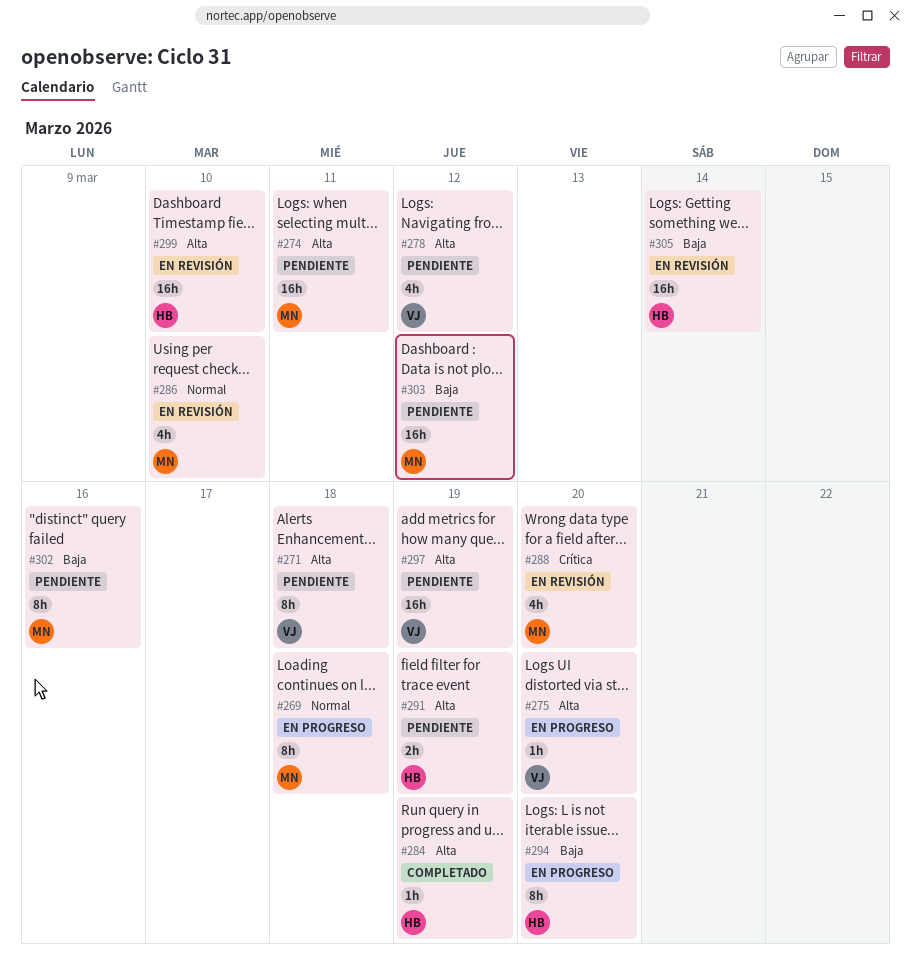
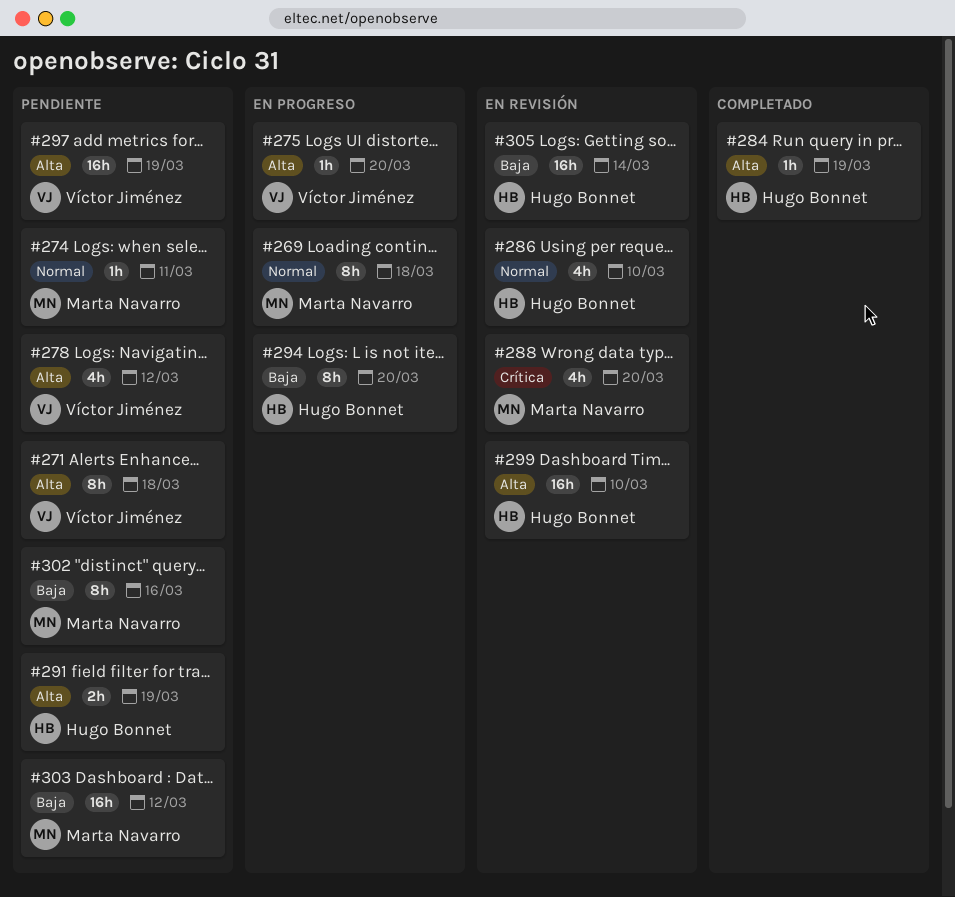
#274, priority: Alta -> Normal
#274, estimate: 16h -> 1h
#286, owner: Marta Navarro -> Hugo Bonnet

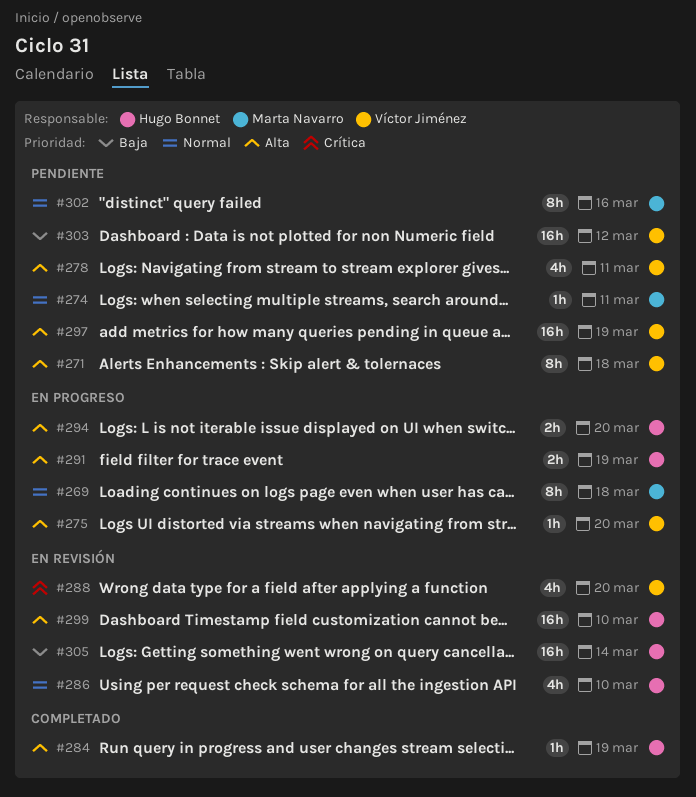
#278, due: Mar 12 -> Mar 11
#288, owner: Marta Navarro -> Víctor Jiménez
#291, status: Pendiente -> En progreso
#294, priority: Baja -> Alta
#294, estimate: 8h -> 2h
#302, priority: Baja -> Normal
#303, owner: Marta Navarro -> Víctor Jiménez

